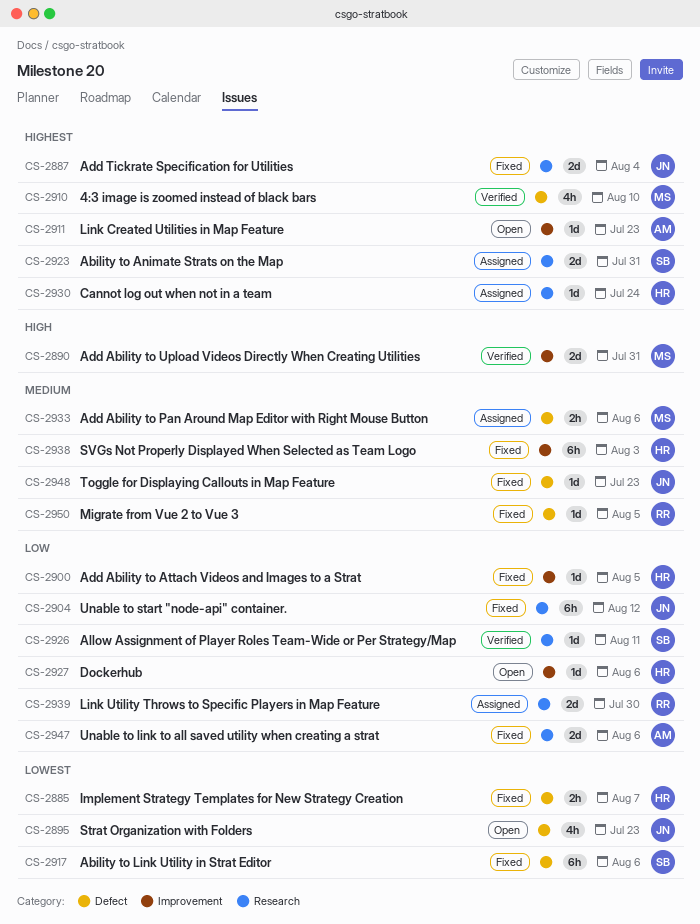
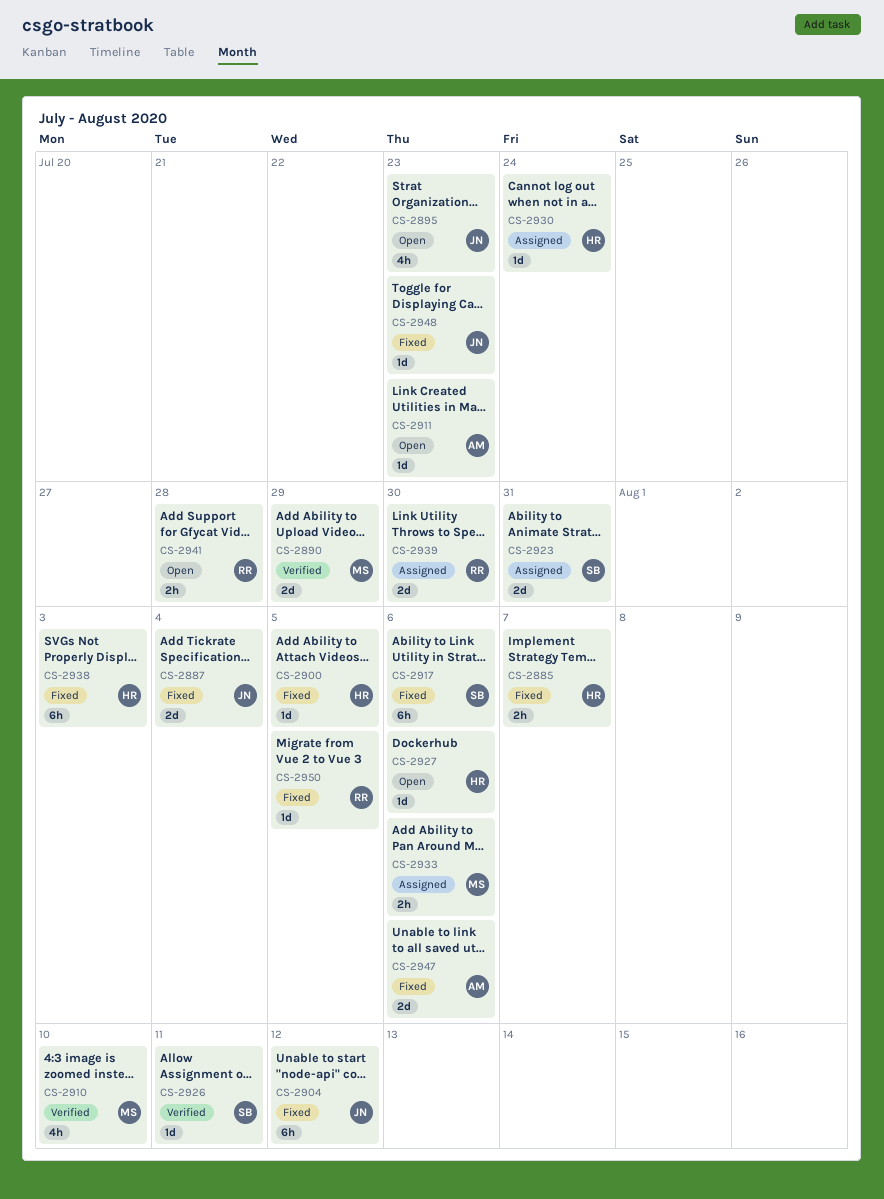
CS-2890, due: Jul 31 -> Jul 29
CS-2941: none -> present

